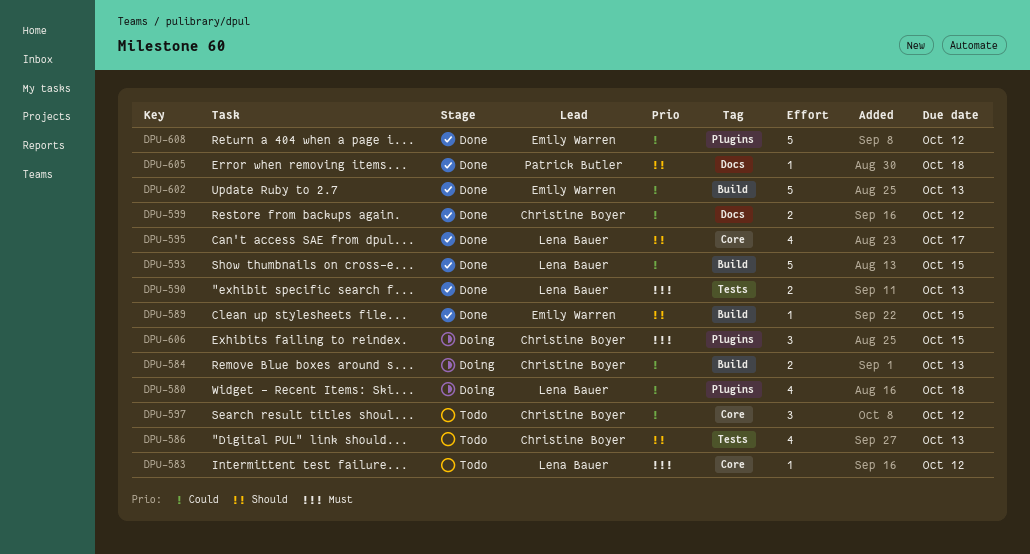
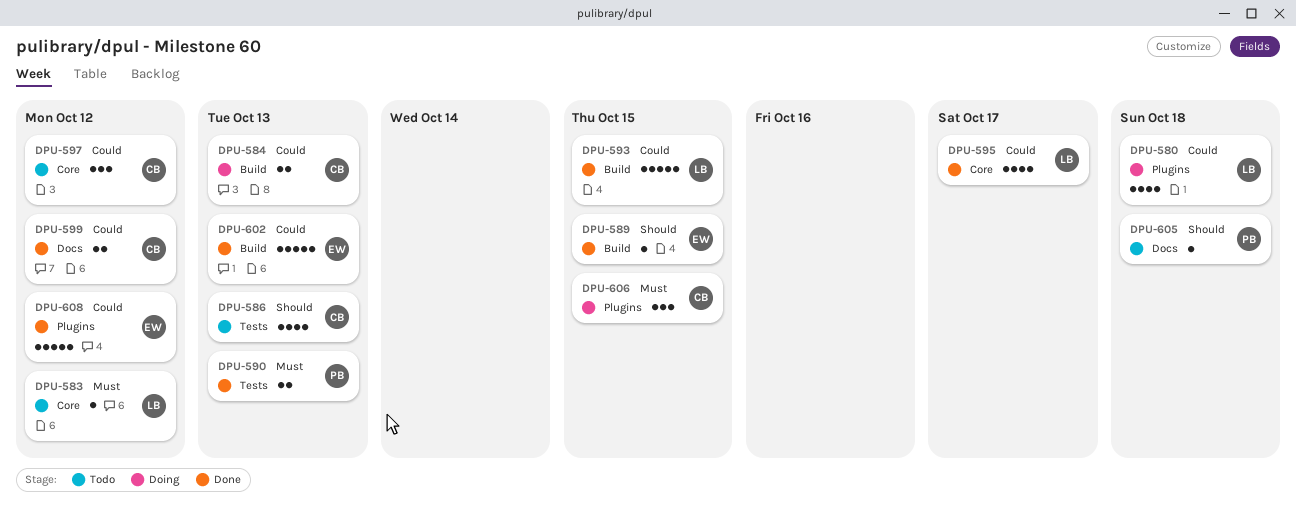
DPU-590, owner: Lena Bauer -> Patrick Butler
DPU-595, priority: Should -> Could
DPU-605, status: Done -> Todo

